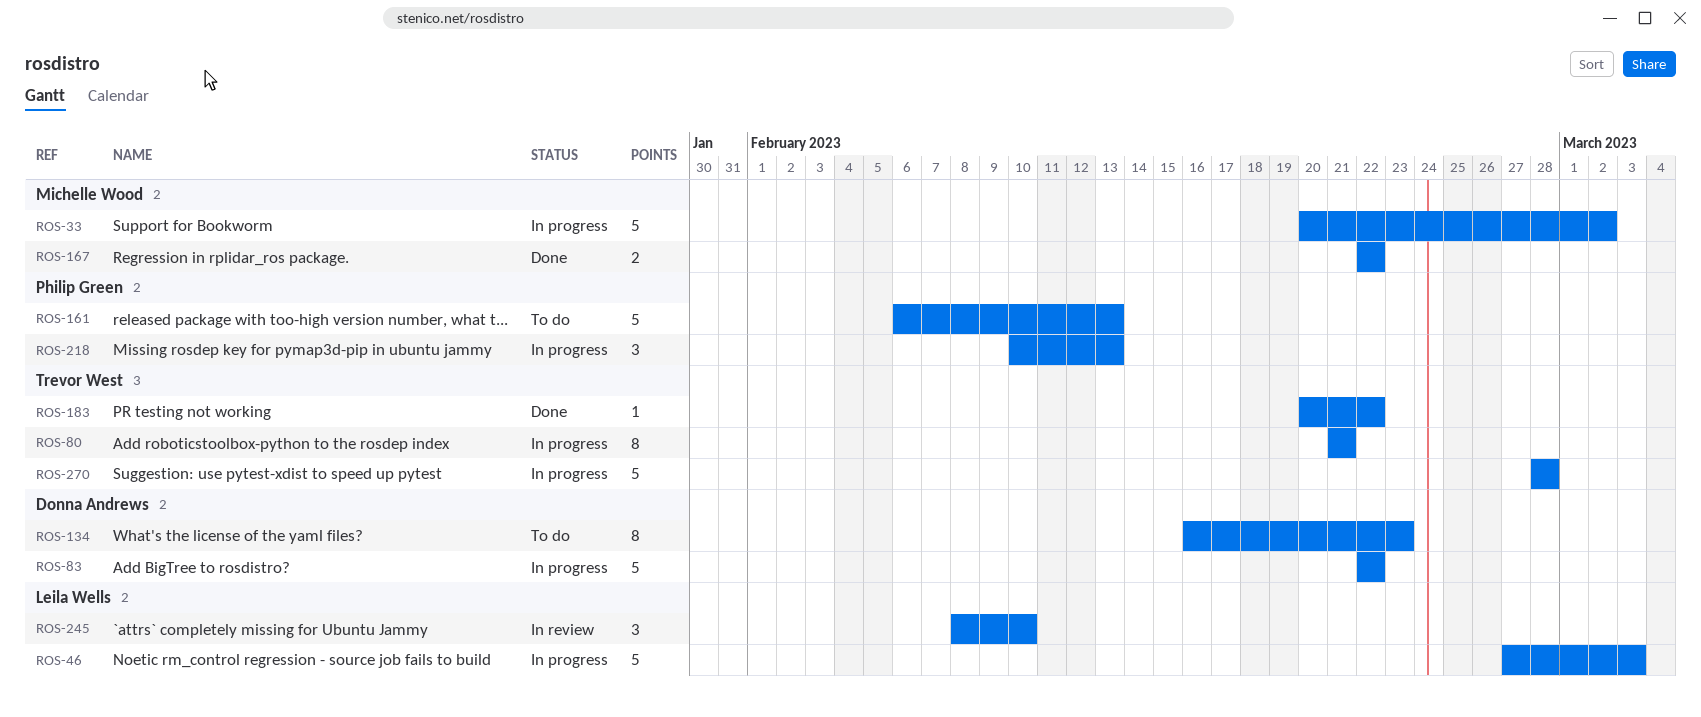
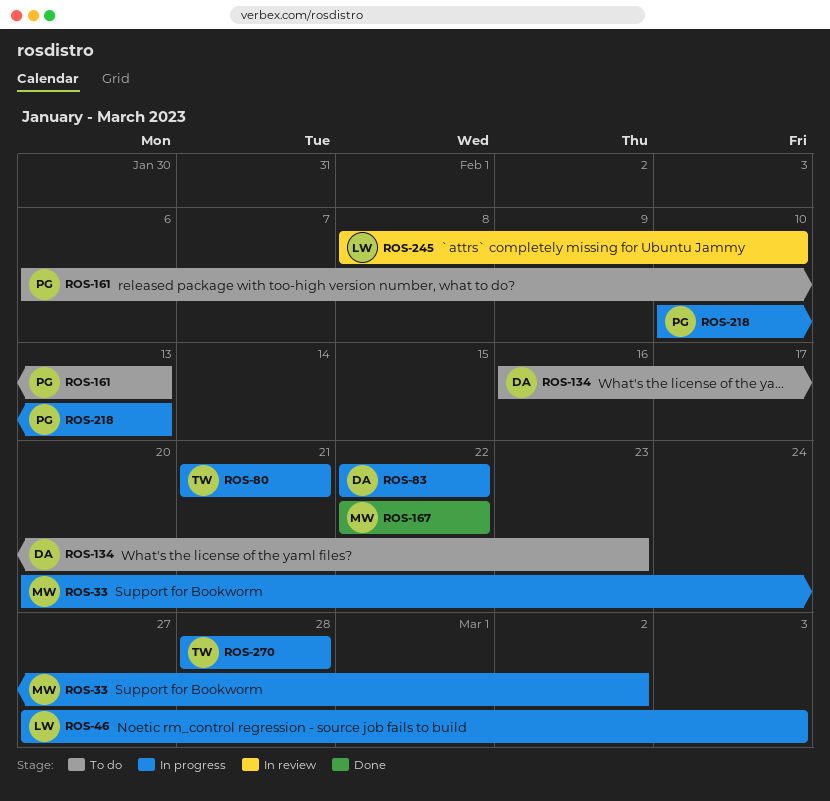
ROS-183: present -> none

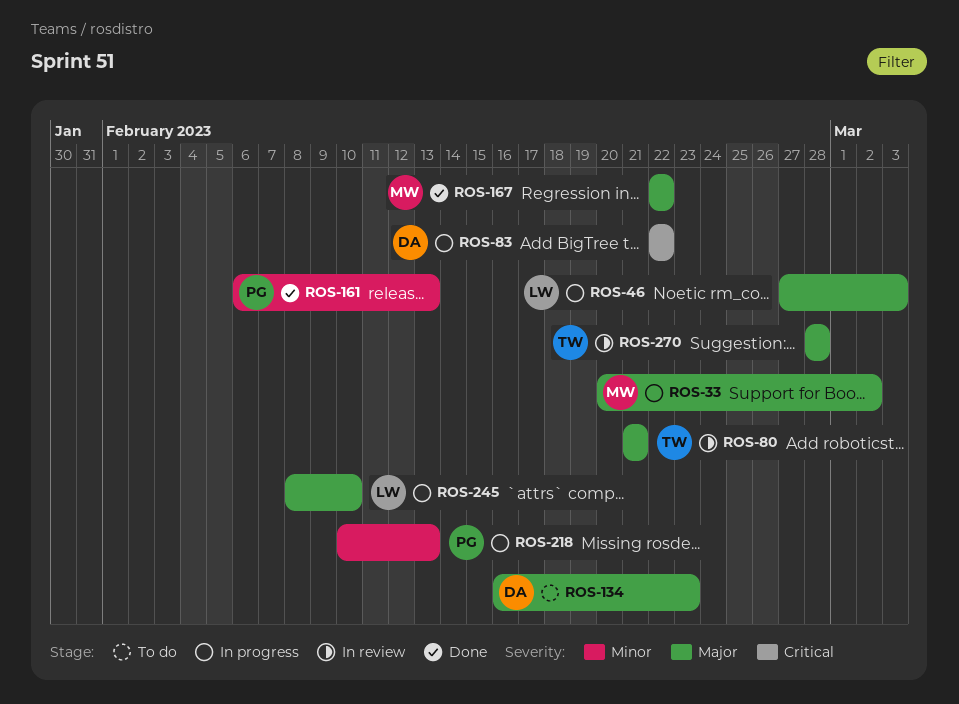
ROS-80, status: In progress -> In review
ROS-161, status: To do -> Done
ROS-245, status: In review -> In progress
ROS-270, status: In progress -> In review

